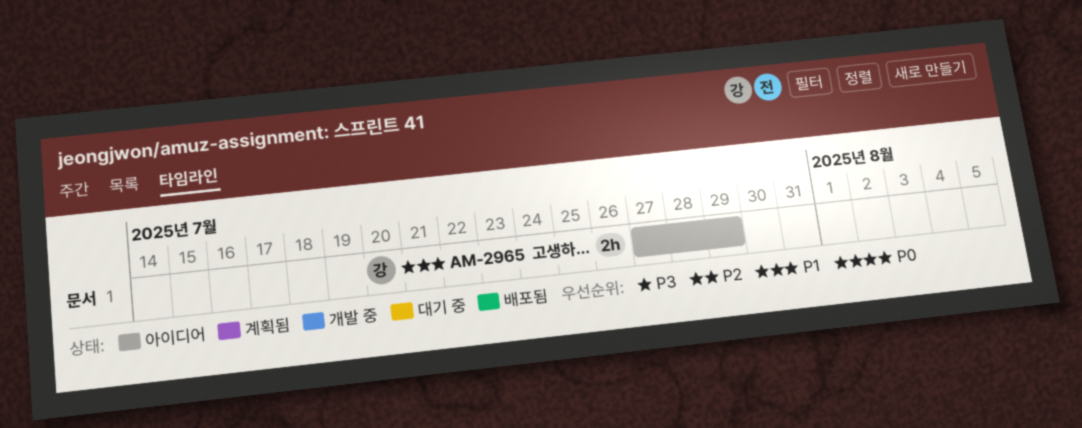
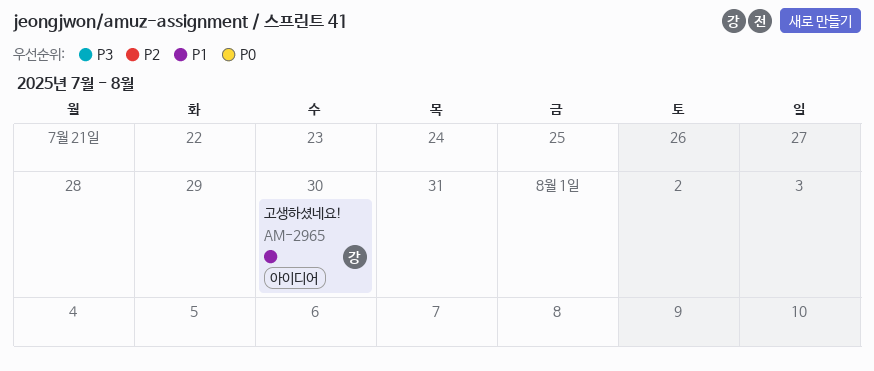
AM-2965, due: Jul 29 -> Jul 30

